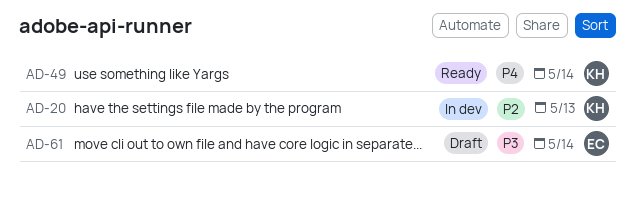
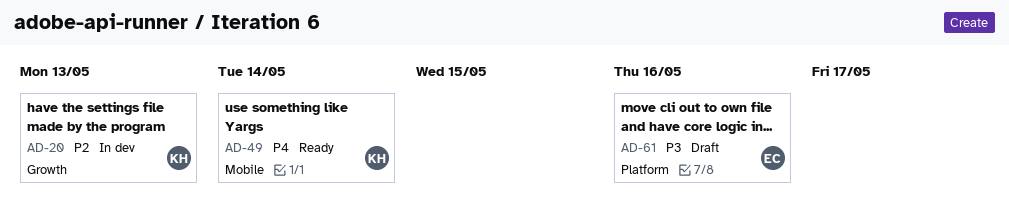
AD-61, due: May 14 -> May 16

